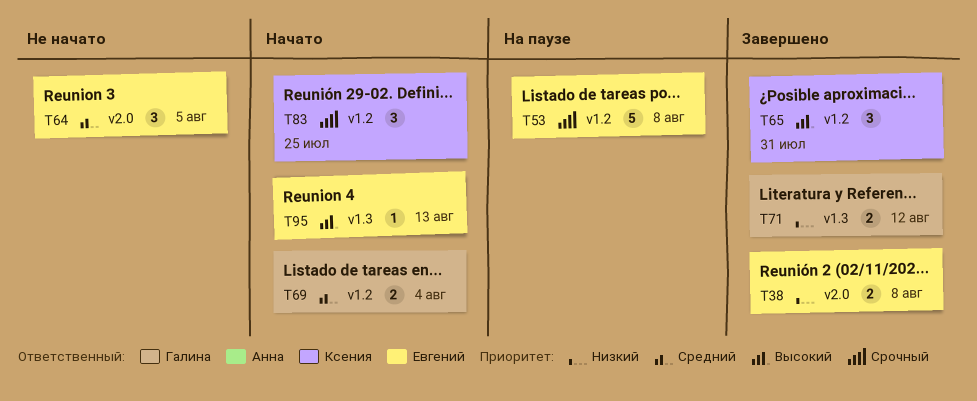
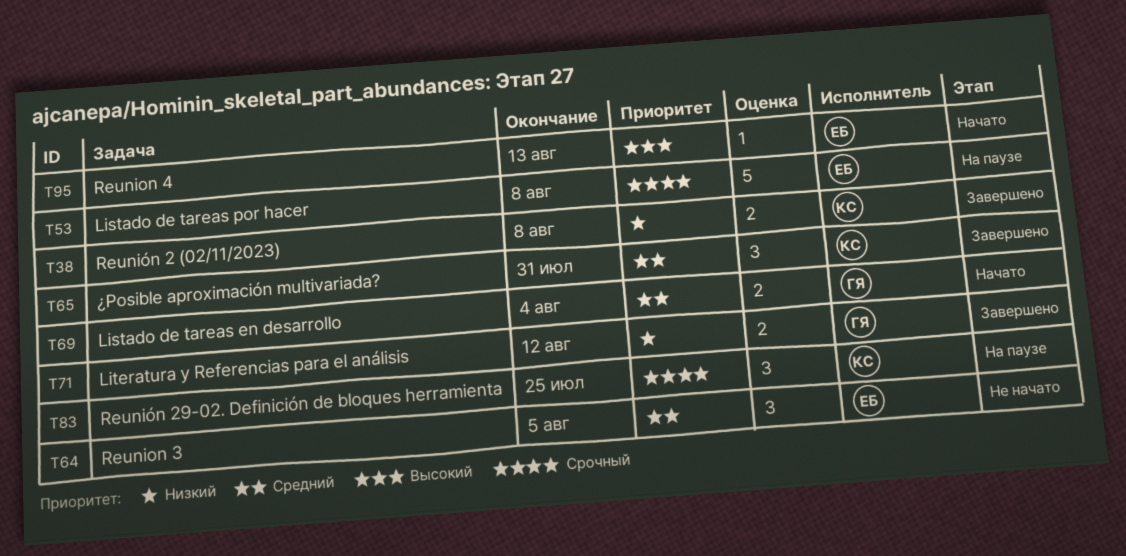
T38, owner: Евгений -> Ксения
T65, priority: Высокий -> Средний
T83, status: Начато -> На паузе

